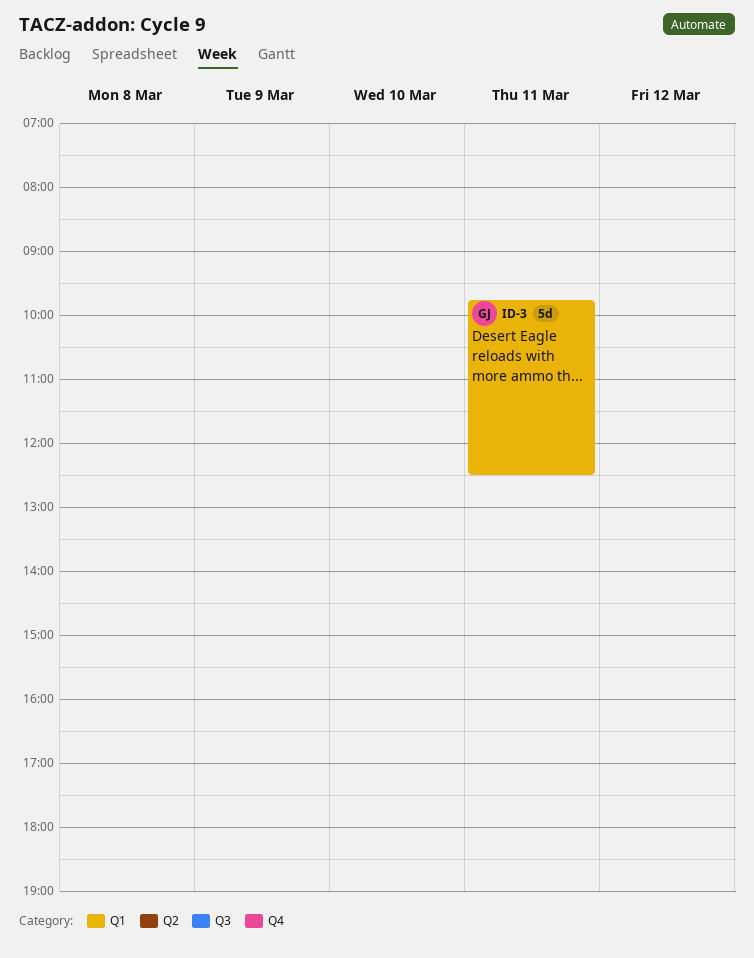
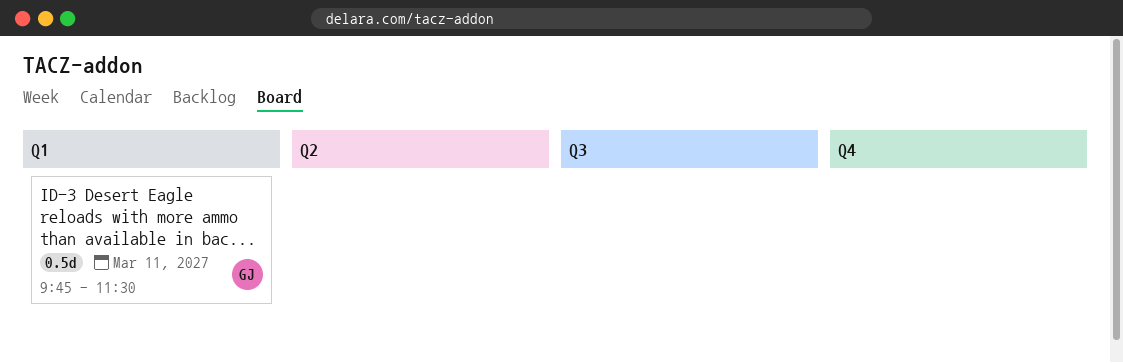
ID-3, estimate: 5d -> 0.5d
ID-3, ends: 12:30 -> 11:30

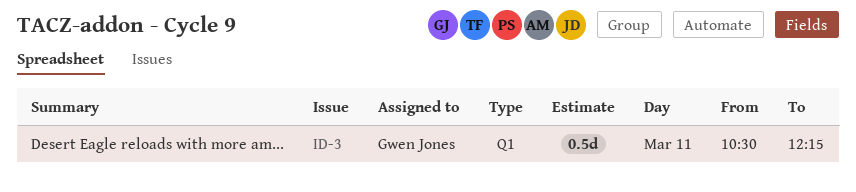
ID-3, begins: 09:45 -> 10:30
ID-3, ends: 11:30 -> 12:15

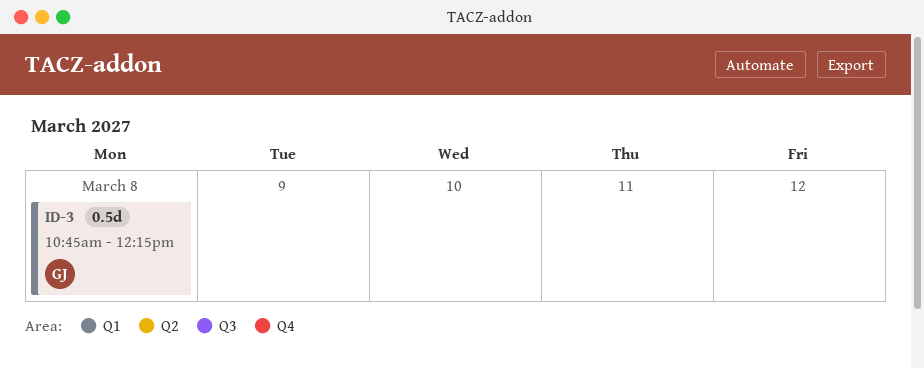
ID-3, day: Mar 11 -> Mar 8
ID-3, begins: 10:30 -> 10:45

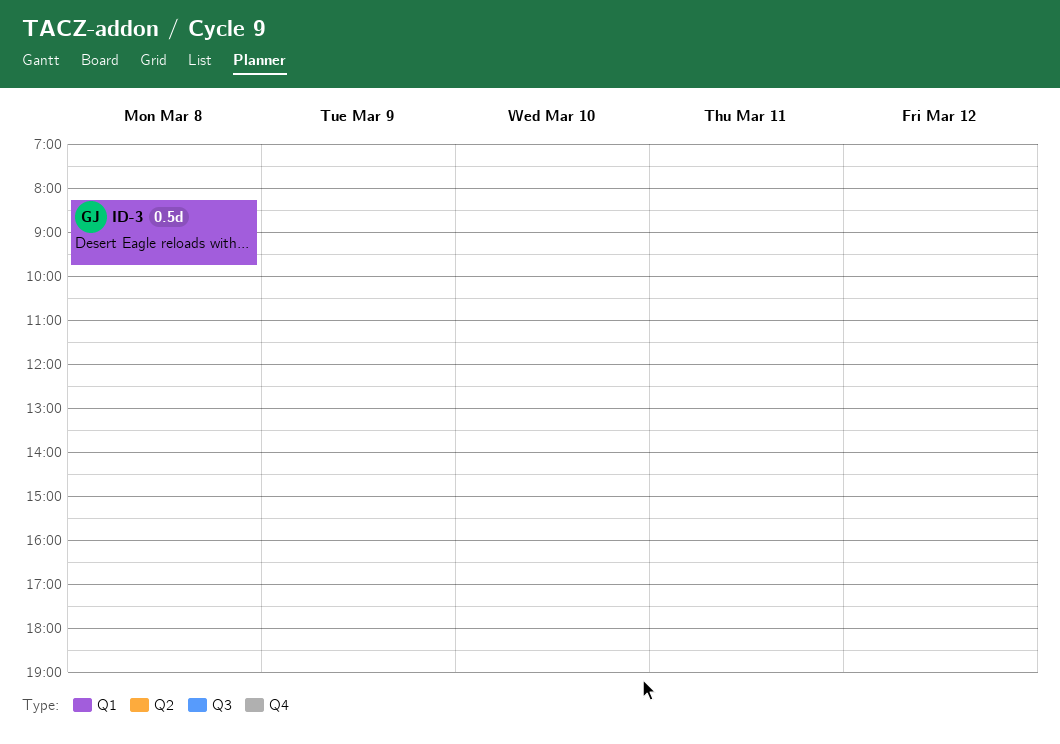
ID-3, begins: 10:45 -> 08:15
ID-3, ends: 12:15 -> 09:45

